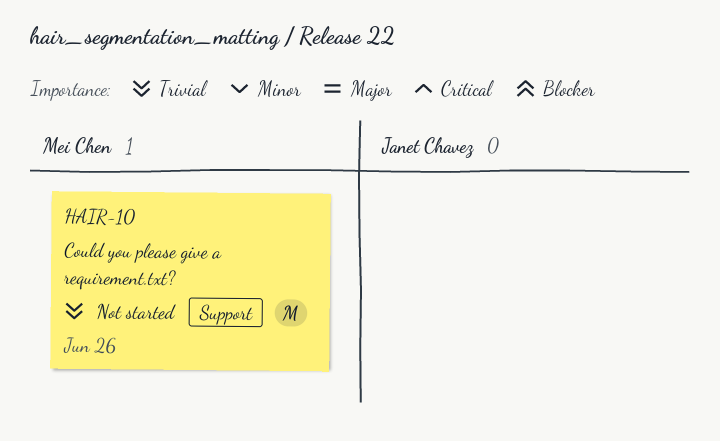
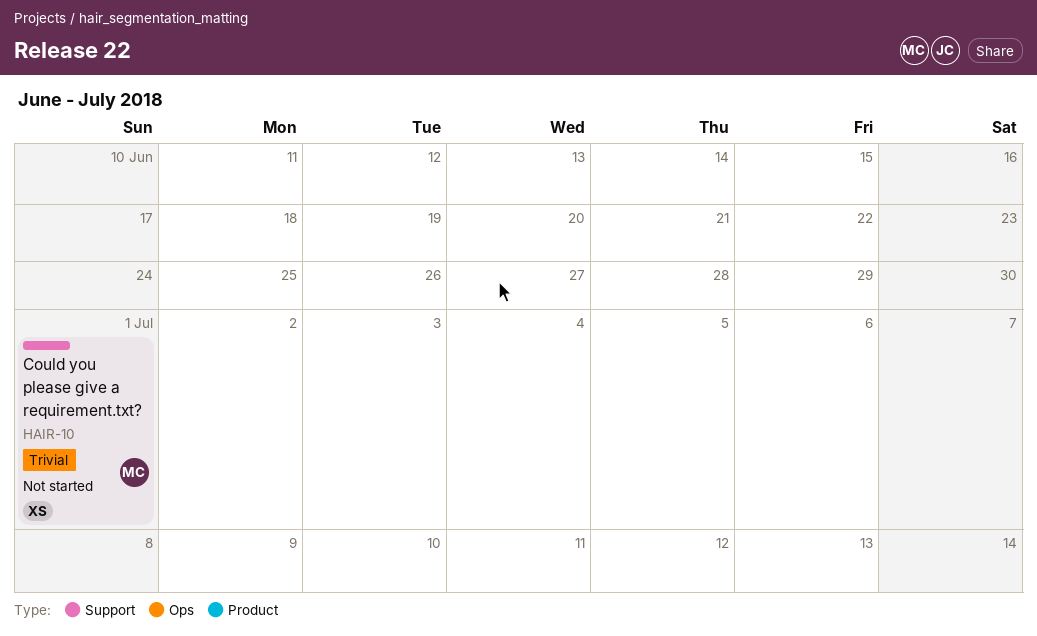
HAIR-10, estimate: M -> XS
HAIR-10, due: Jun 26 -> Jul 1

